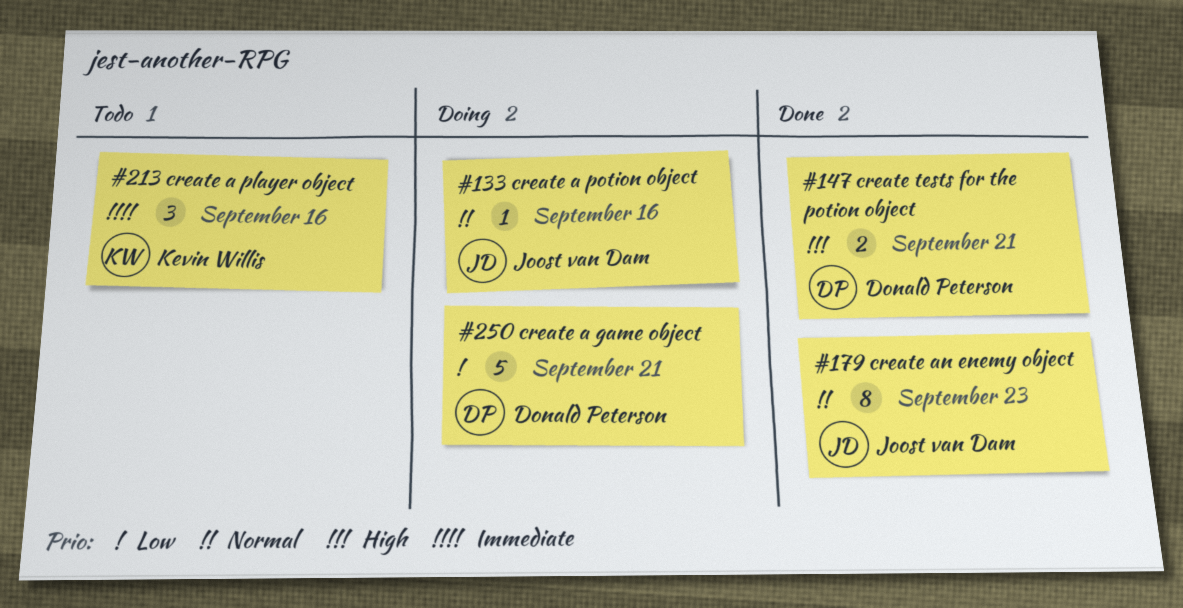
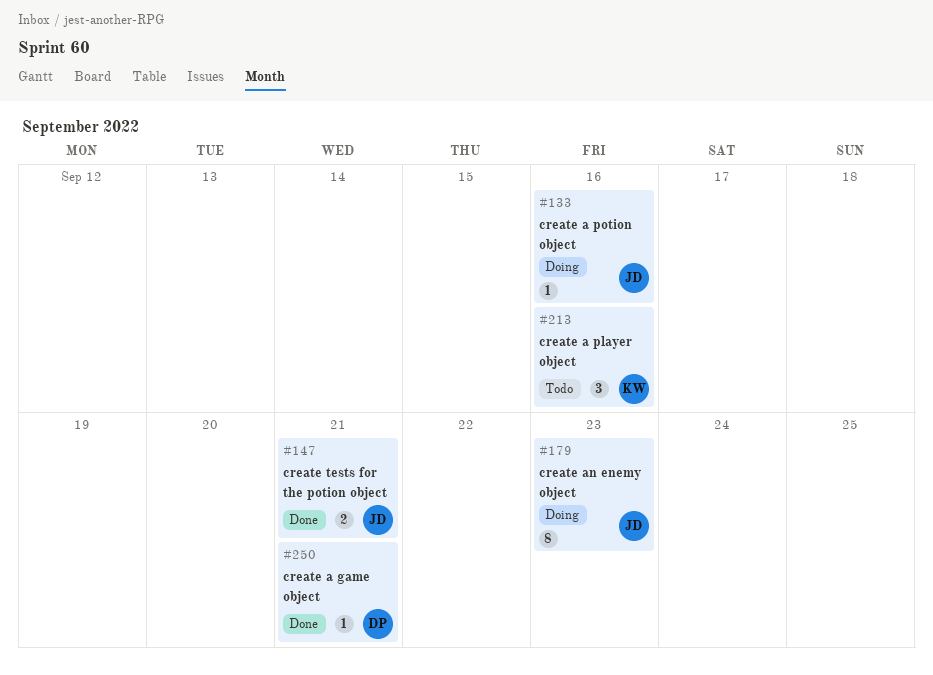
#147, owner: Donald Peterson -> Joost van Dam
#179, status: Done -> Doing
#250, status: Doing -> Done
#250, estimate: 5 -> 1

